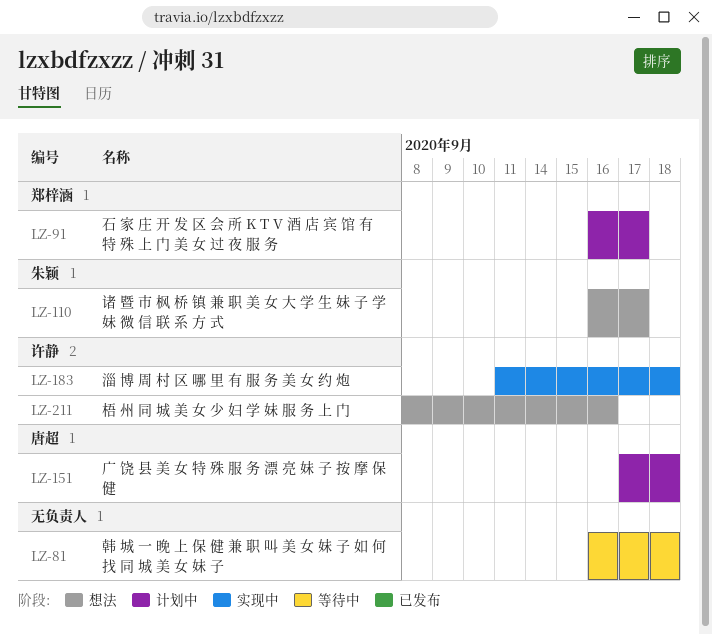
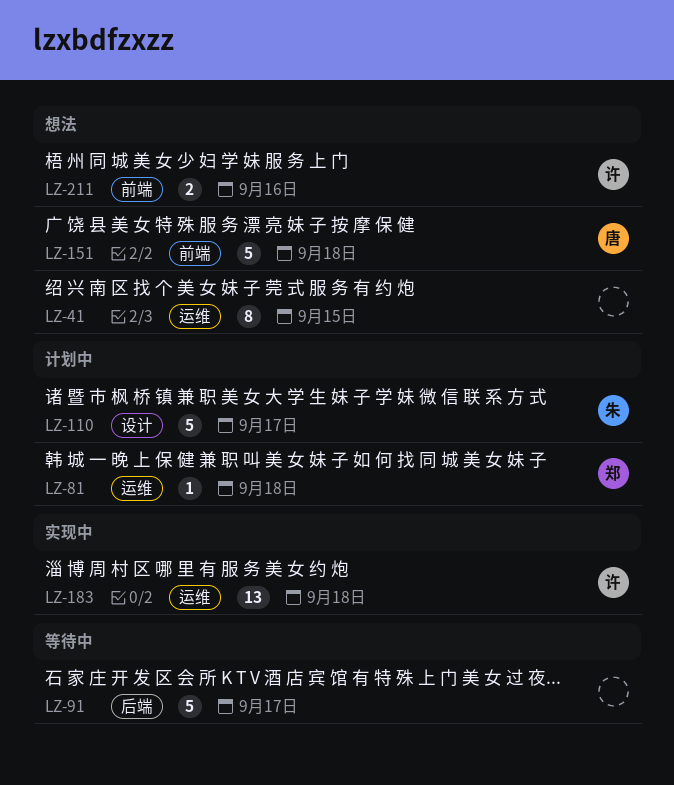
LZ-41: none -> present
LZ-81, status: 等待中 -> 计划中
LZ-81, owner: none -> 郑梓涵
LZ-91, status: 计划中 -> 等待中
LZ-91, owner: 郑梓涵 -> none
LZ-110, status: 想法 -> 计划中
LZ-151, status: 计划中 -> 想法

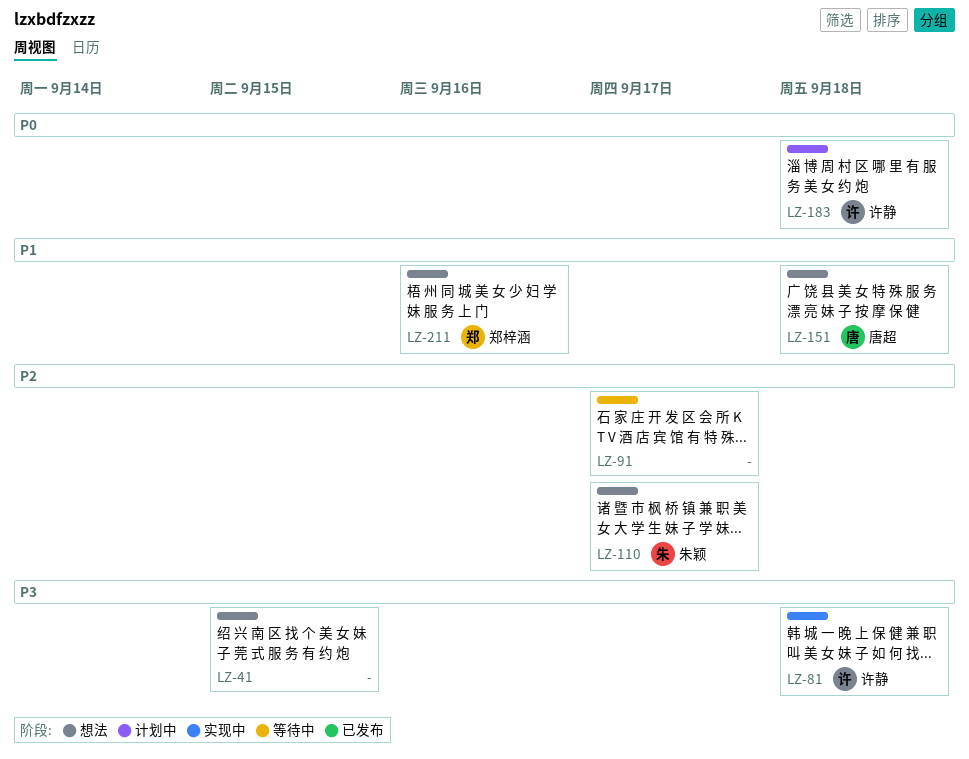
LZ-81, status: 计划中 -> 实现中
LZ-81, owner: 郑梓涵 -> 许静
LZ-110, status: 计划中 -> 想法
LZ-183, status: 实现中 -> 计划中
LZ-211, owner: 许静 -> 郑梓涵

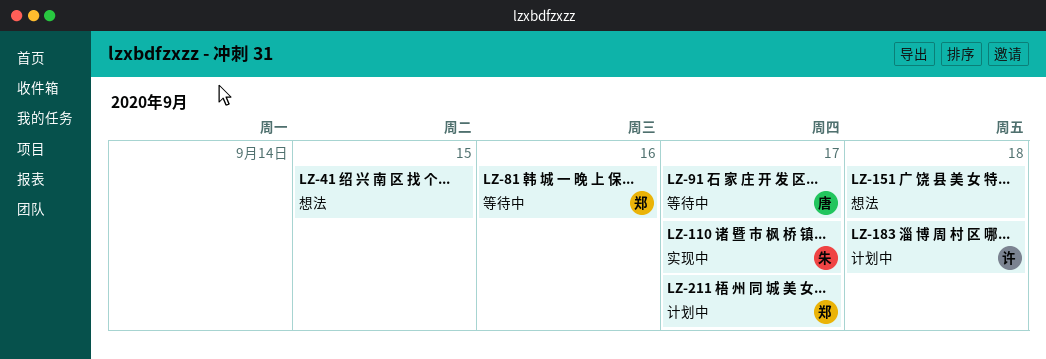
LZ-81, status: 实现中 -> 等待中
LZ-81, owner: 许静 -> 郑梓涵
LZ-81, due: Sep 18 -> Sep 16
LZ-91, owner: none -> 唐超
LZ-110, status: 想法 -> 实现中
LZ-151, owner: 唐超 -> none
LZ-211, status: 想法 -> 计划中
LZ-211, due: Sep 16 -> Sep 17

